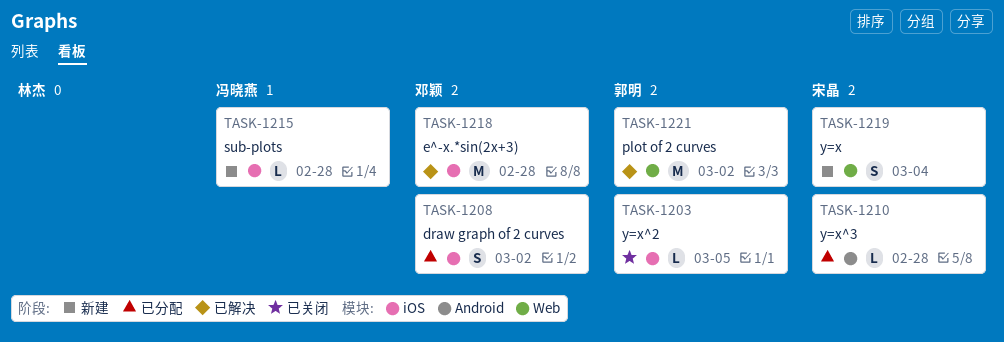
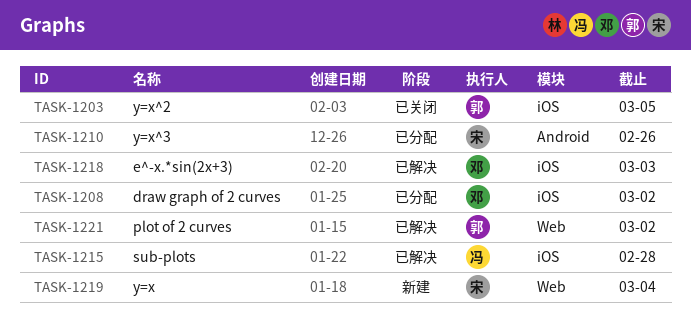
TASK-1210, due: Feb 28 -> Feb 26
TASK-1215, status: 新建 -> 已解决
TASK-1218, due: Feb 28 -> Mar 3

